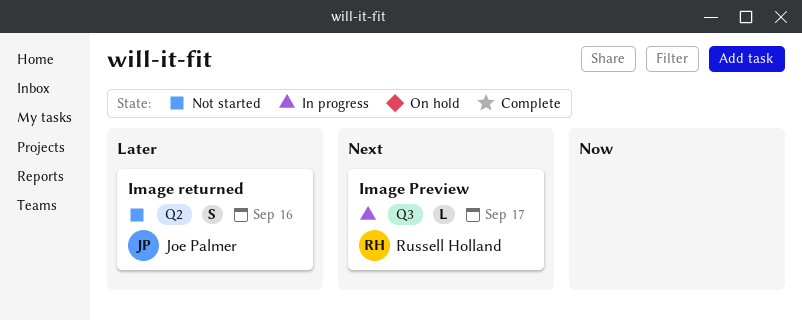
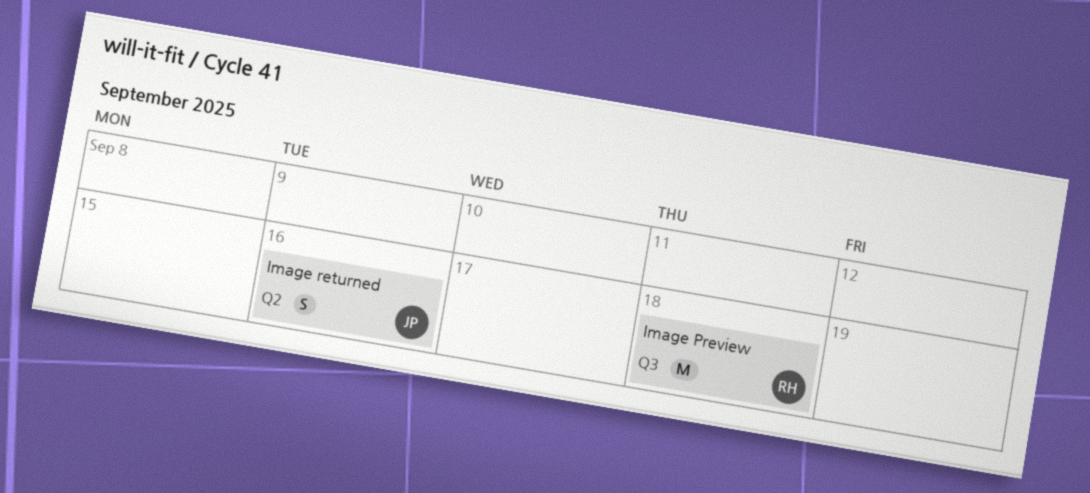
Image Preview, estimate: L -> M
Image Preview, due: Sep 17 -> Sep 18

